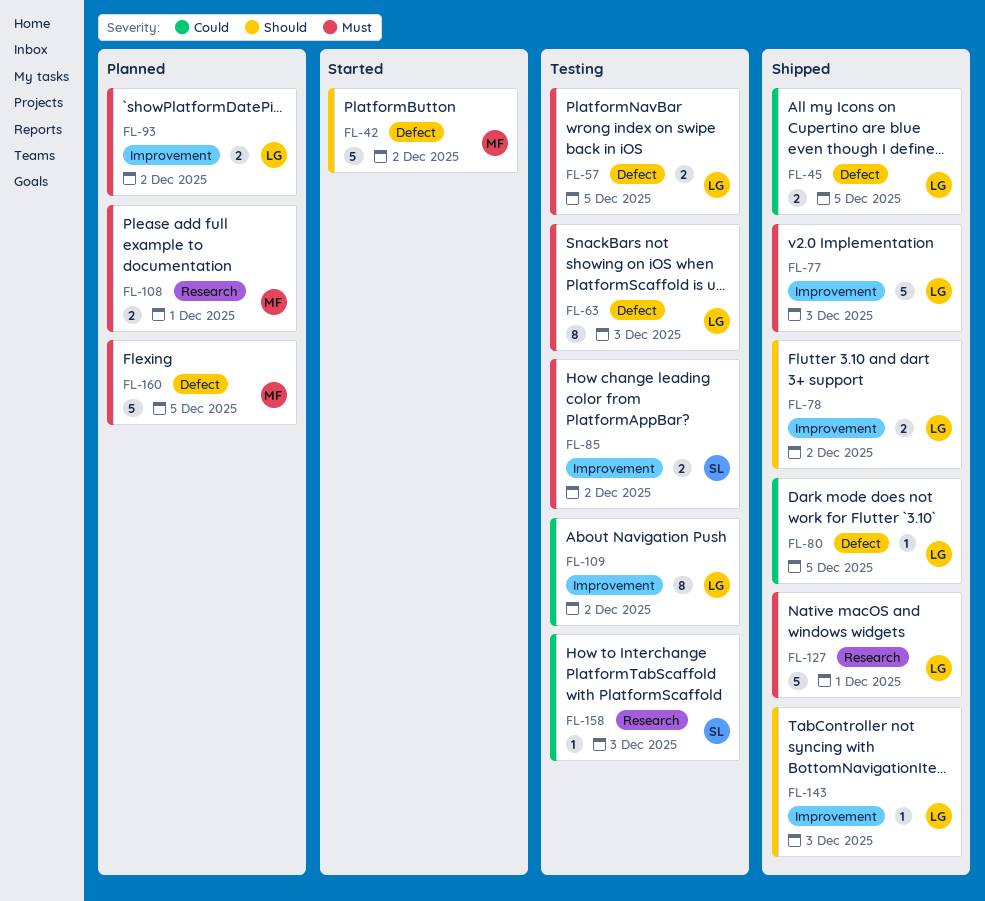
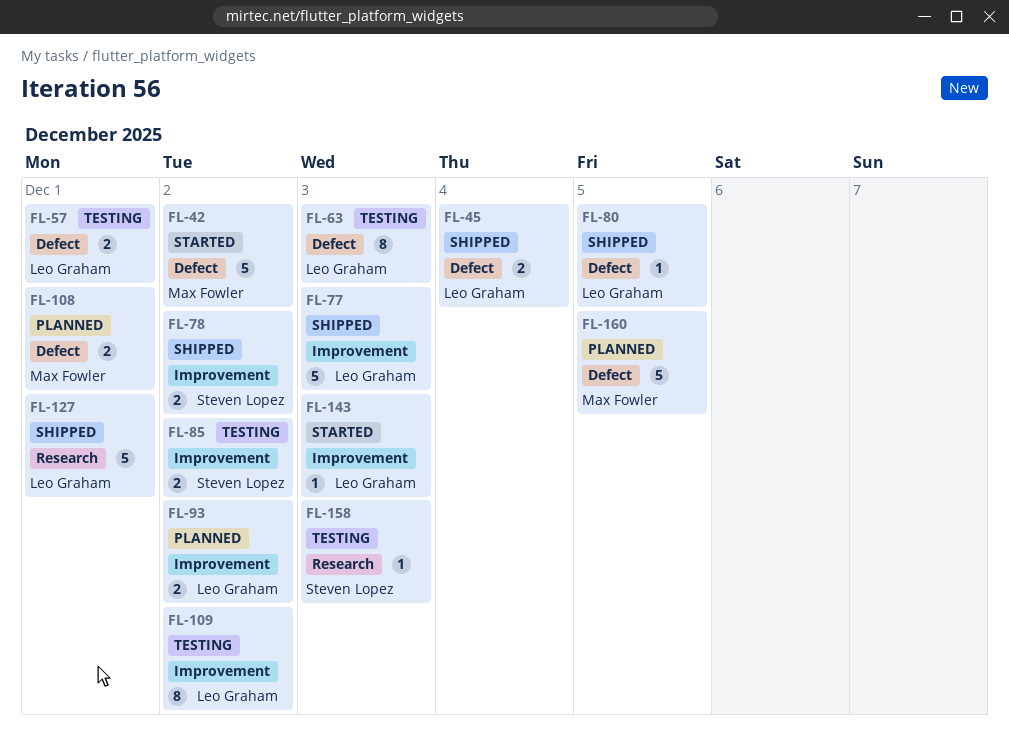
FL-45, due: Dec 5 -> Dec 4
FL-57, due: Dec 5 -> Dec 1
FL-78, owner: Leo Graham -> Steven Lopez
FL-108, label: Research -> Defect
FL-143, status: Shipped -> Started

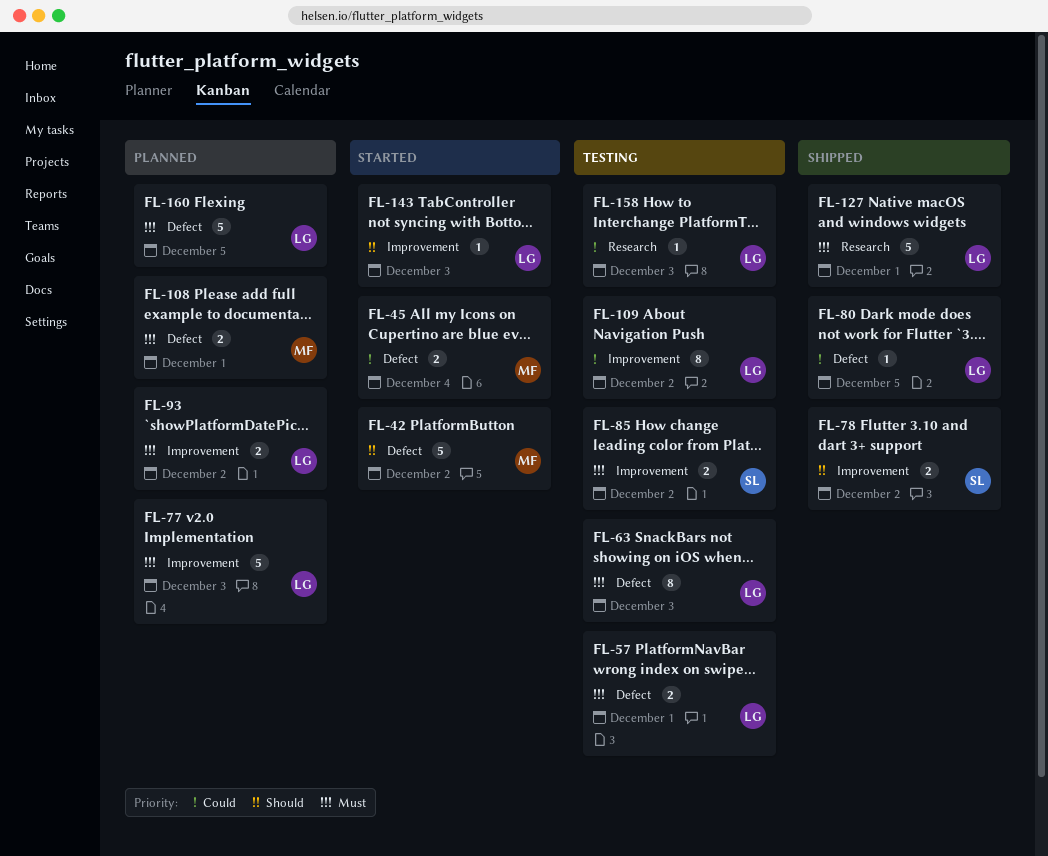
FL-45, status: Shipped -> Started
FL-45, owner: Leo Graham -> Max Fowler
FL-77, status: Shipped -> Planned
FL-158, owner: Steven Lopez -> Leo Graham
FL-160, owner: Max Fowler -> Leo Graham

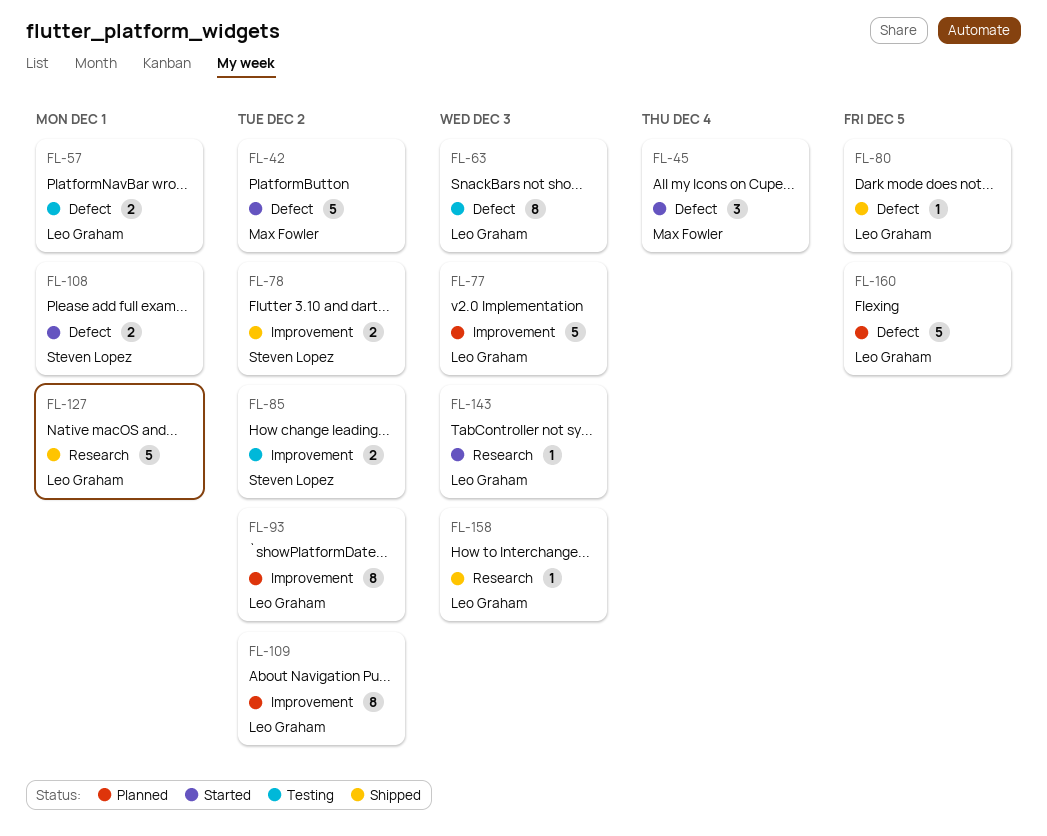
FL-45, estimate: 2 -> 3
FL-93, estimate: 2 -> 8
FL-108, status: Planned -> Started
FL-108, owner: Max Fowler -> Steven Lopez
FL-109, status: Testing -> Planned
FL-143, label: Improvement -> Research
FL-158, status: Testing -> Shipped

